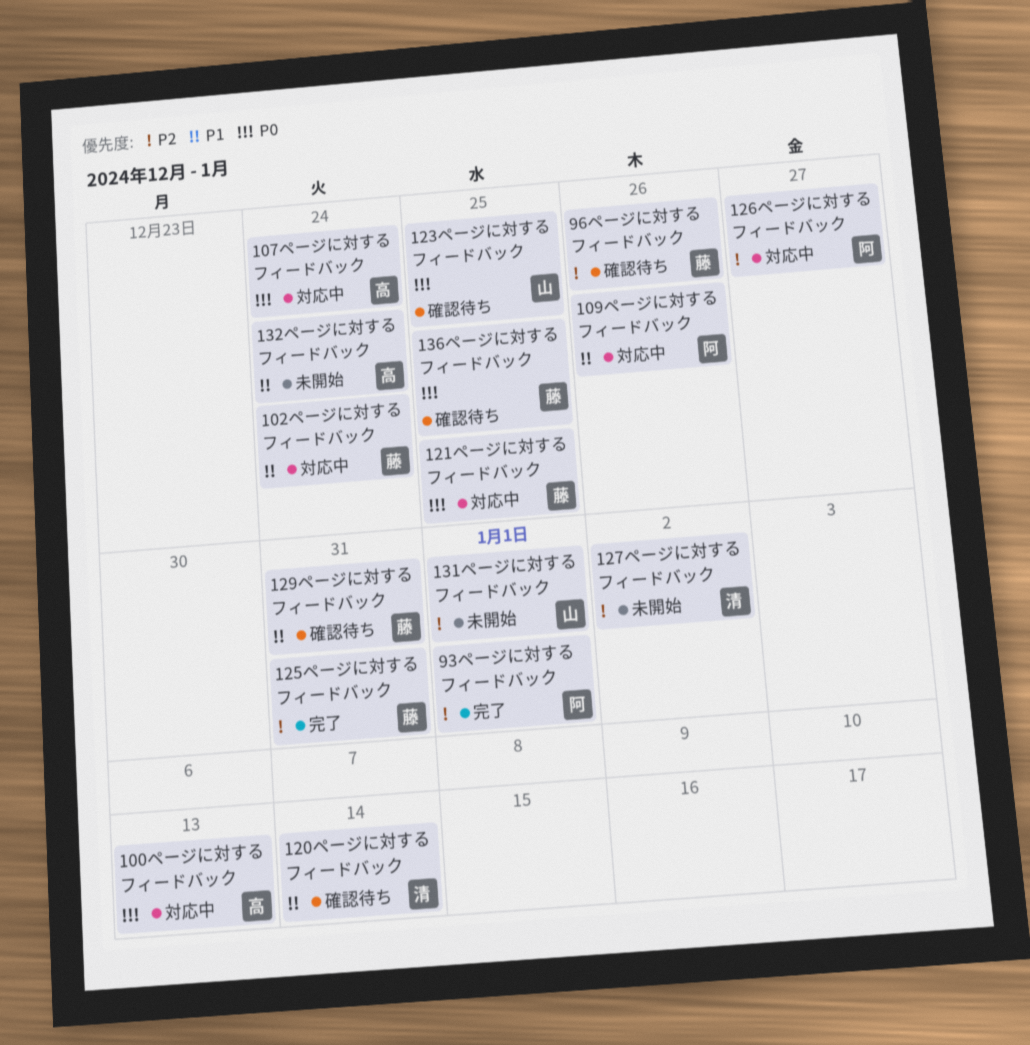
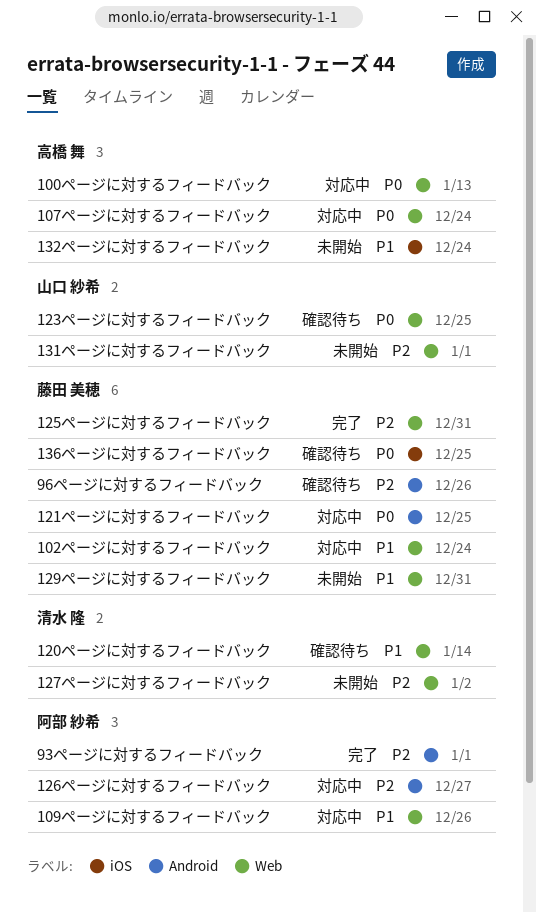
129ページに対するフィードバック, status: 確認待ち -> 未開始

